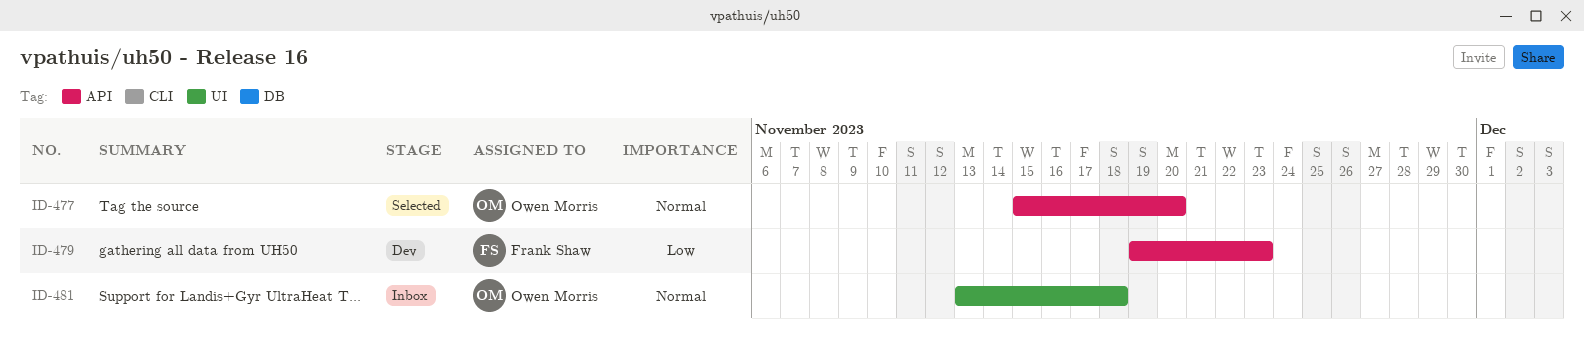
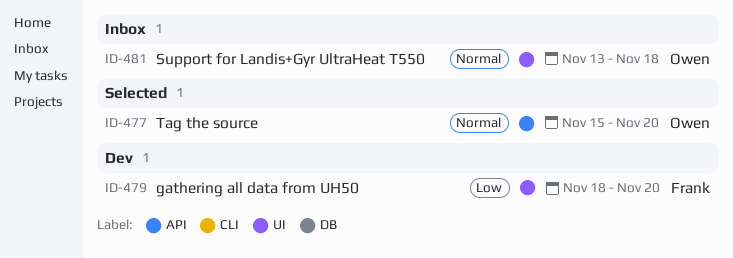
ID-479, label: API -> UI
ID-479, start: Nov 19 -> Nov 18
ID-479, due: Nov 23 -> Nov 20

